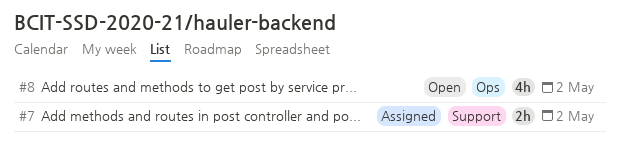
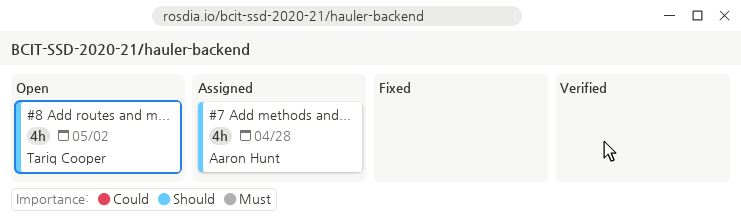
#7, estimate: 2h -> 4h
#7, due: May 2 -> Apr 28

